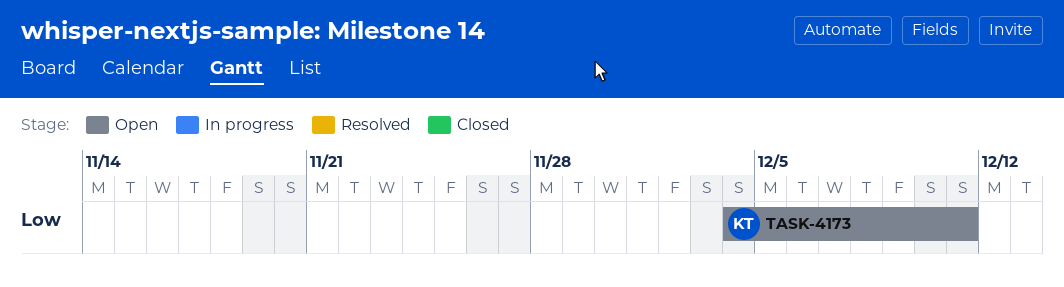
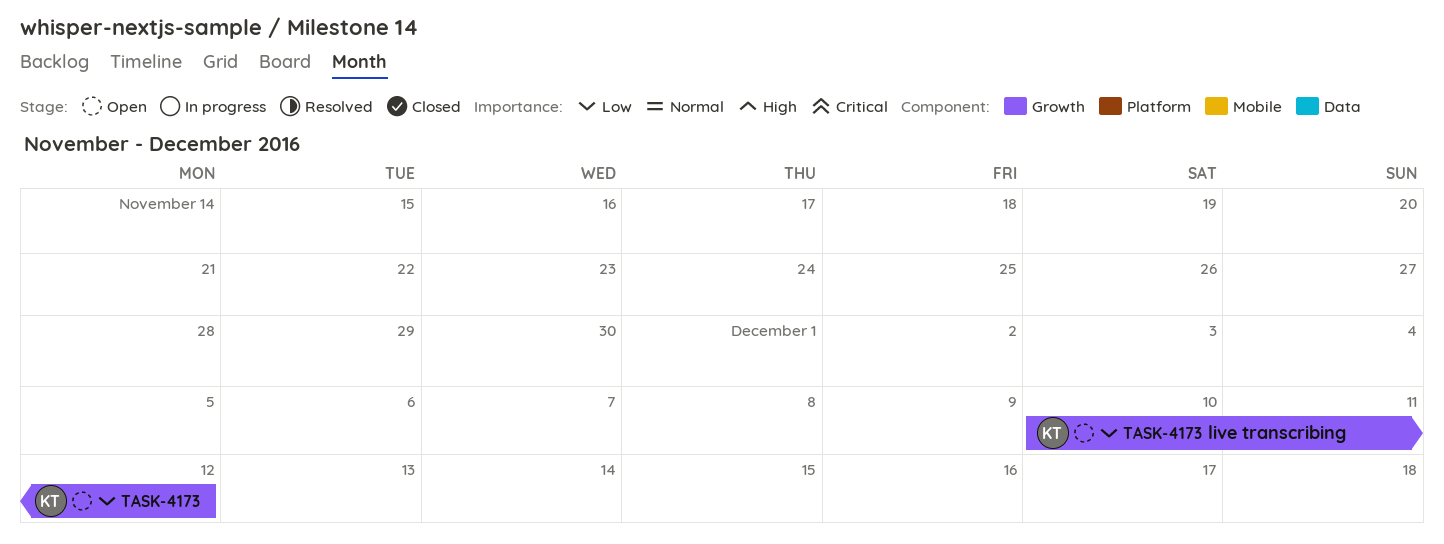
TASK-4173, start: Dec 4 -> Dec 10
TASK-4173, due: Dec 11 -> Dec 12

